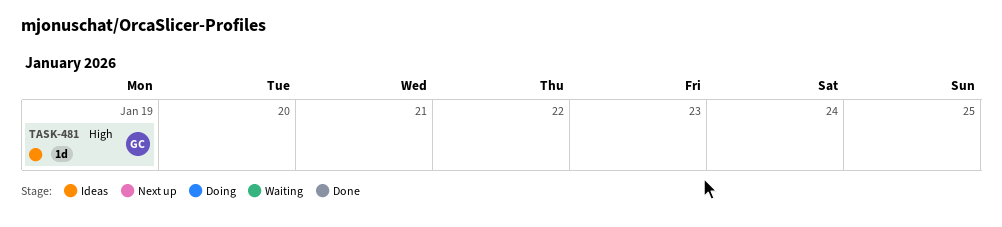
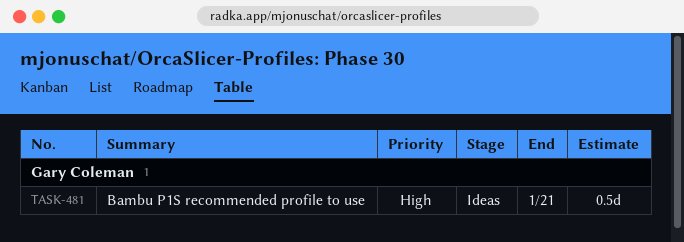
TASK-481, estimate: 1d -> 0.5d
TASK-481, due: Jan 19 -> Jan 21

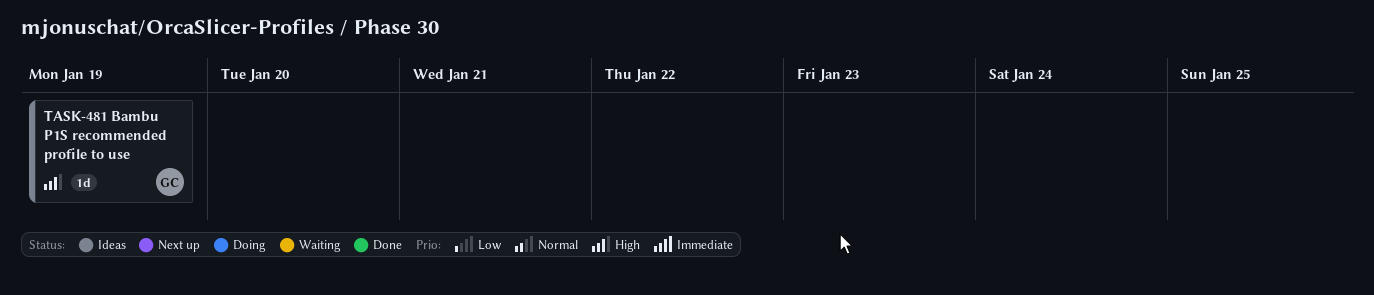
TASK-481, estimate: 0.5d -> 1d
TASK-481, due: Jan 21 -> Jan 19

